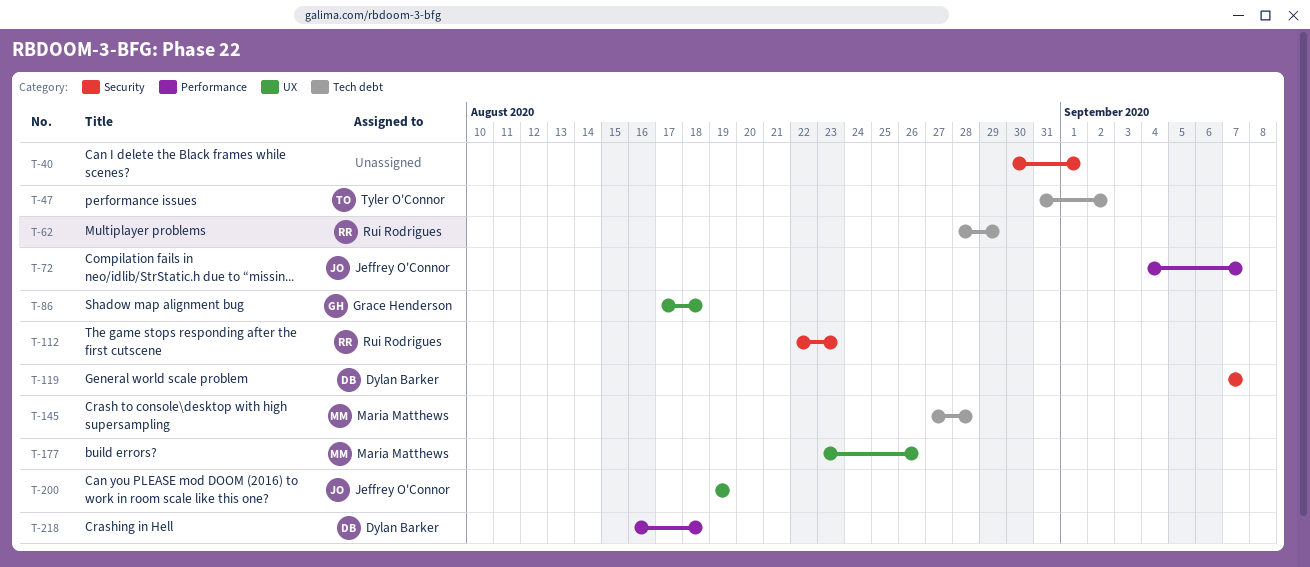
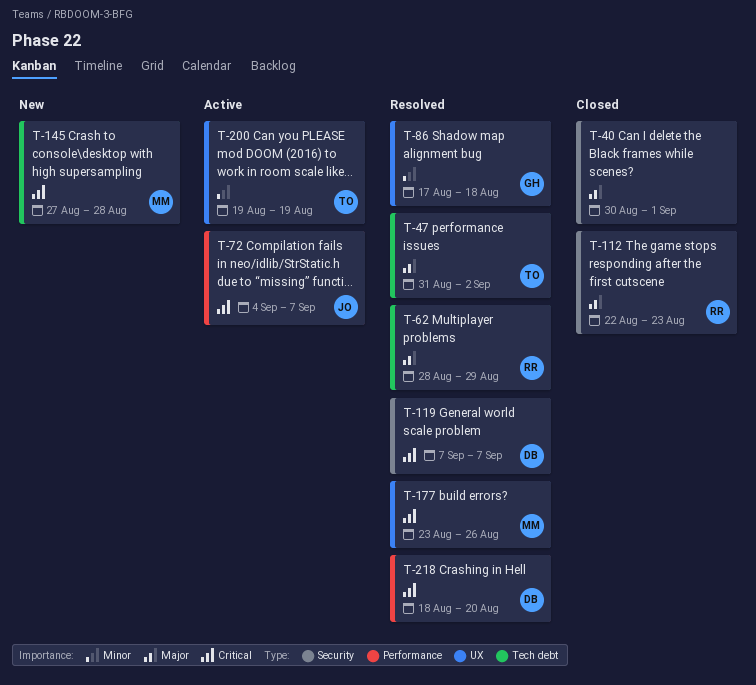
T-200, owner: Jeffrey O'Connor -> Tyler O'Connor
T-218, start: Aug 16 -> Aug 18
T-218, due: Aug 18 -> Aug 20

